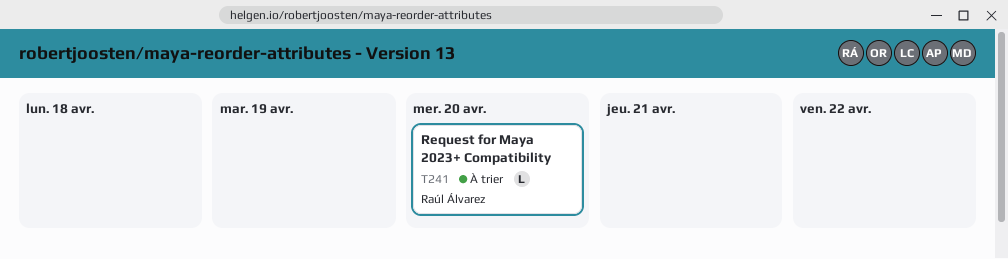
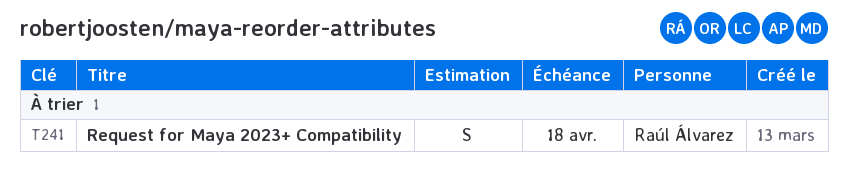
T241, estimate: L -> S
T241, due: Apr 20 -> Apr 18

